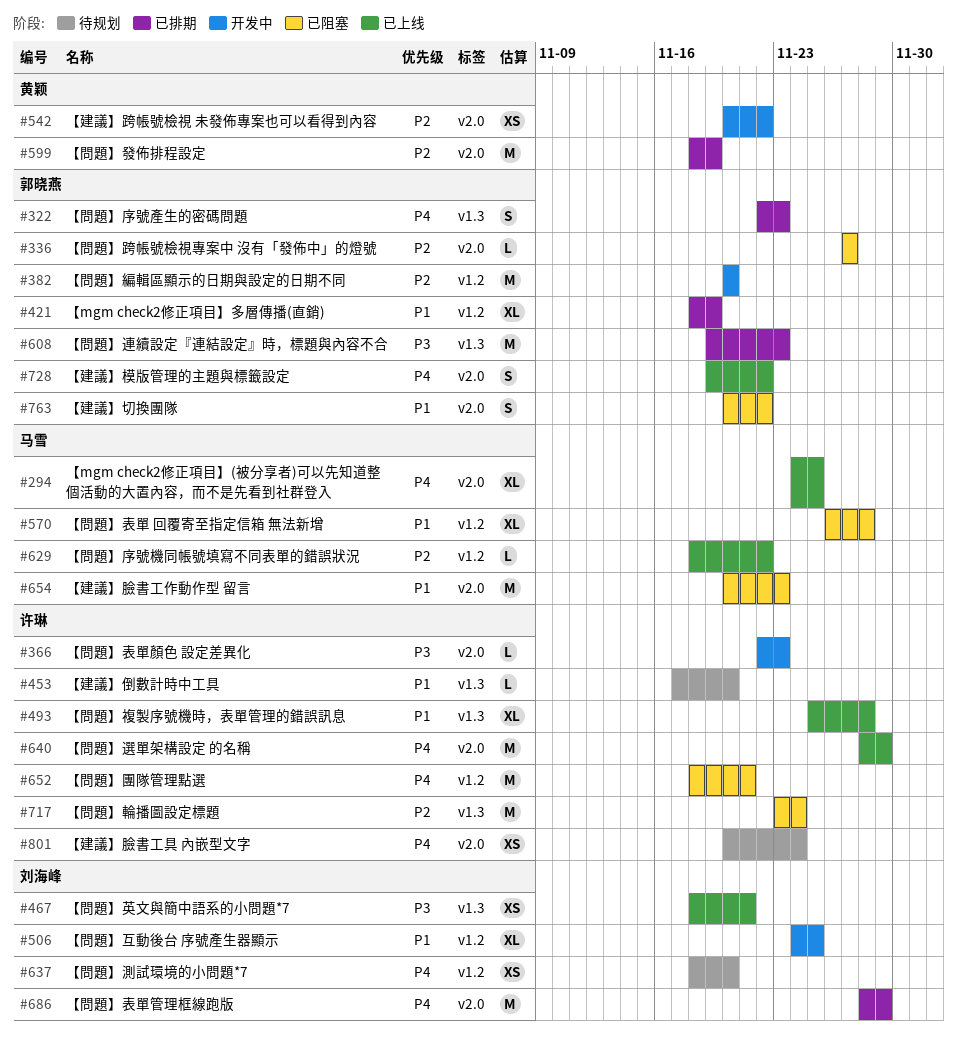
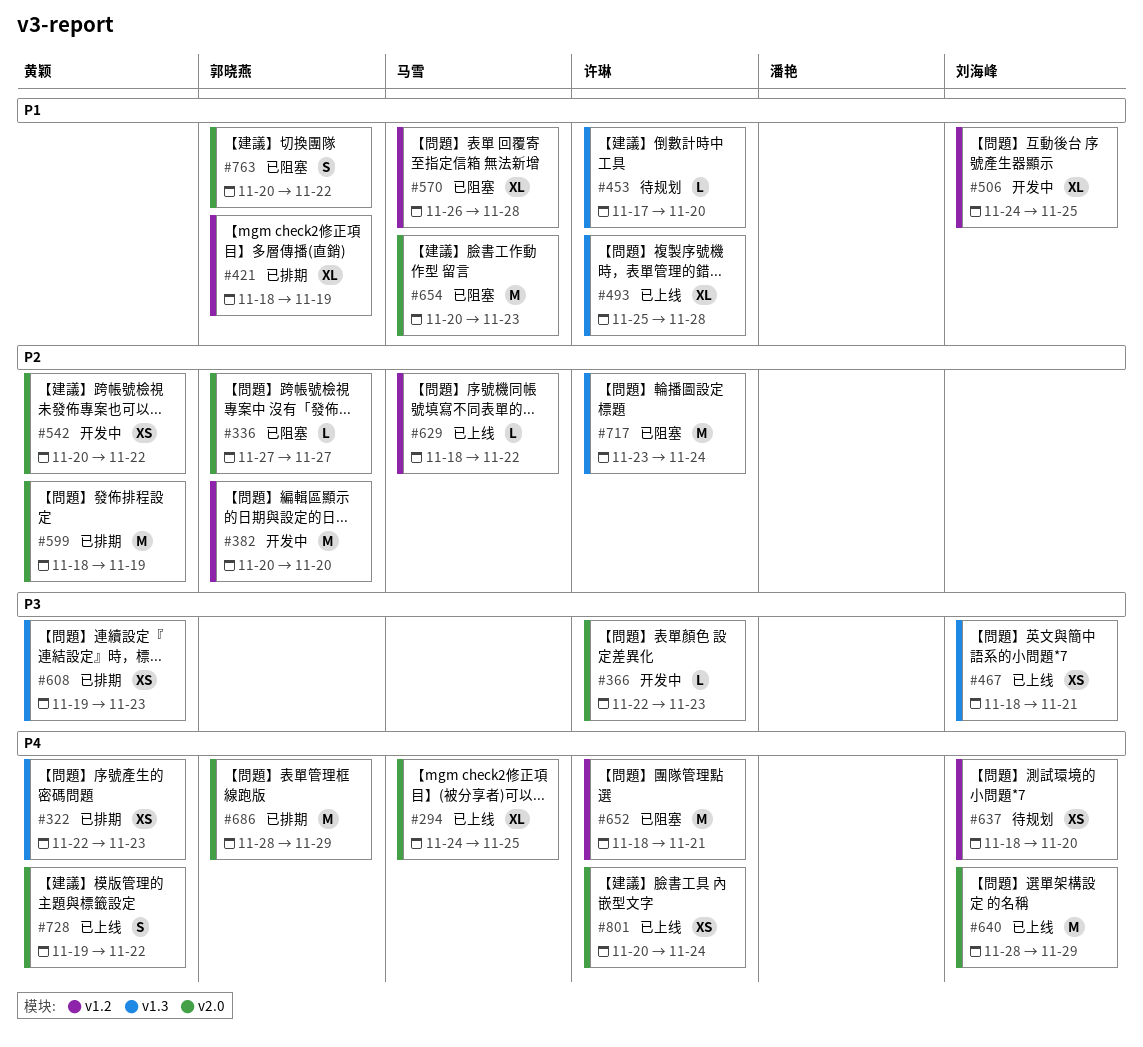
#322, owner: 郭晓燕 -> 黄颖
#322, estimate: S -> XS
#608, owner: 郭晓燕 -> 黄颖
#608, estimate: M -> XS
#640, owner: 许琳 -> 刘海峰
#686, owner: 刘海峰 -> 郭晓燕
#728, owner: 郭晓燕 -> 黄颖
#801, status: 待规划 -> 已上线

